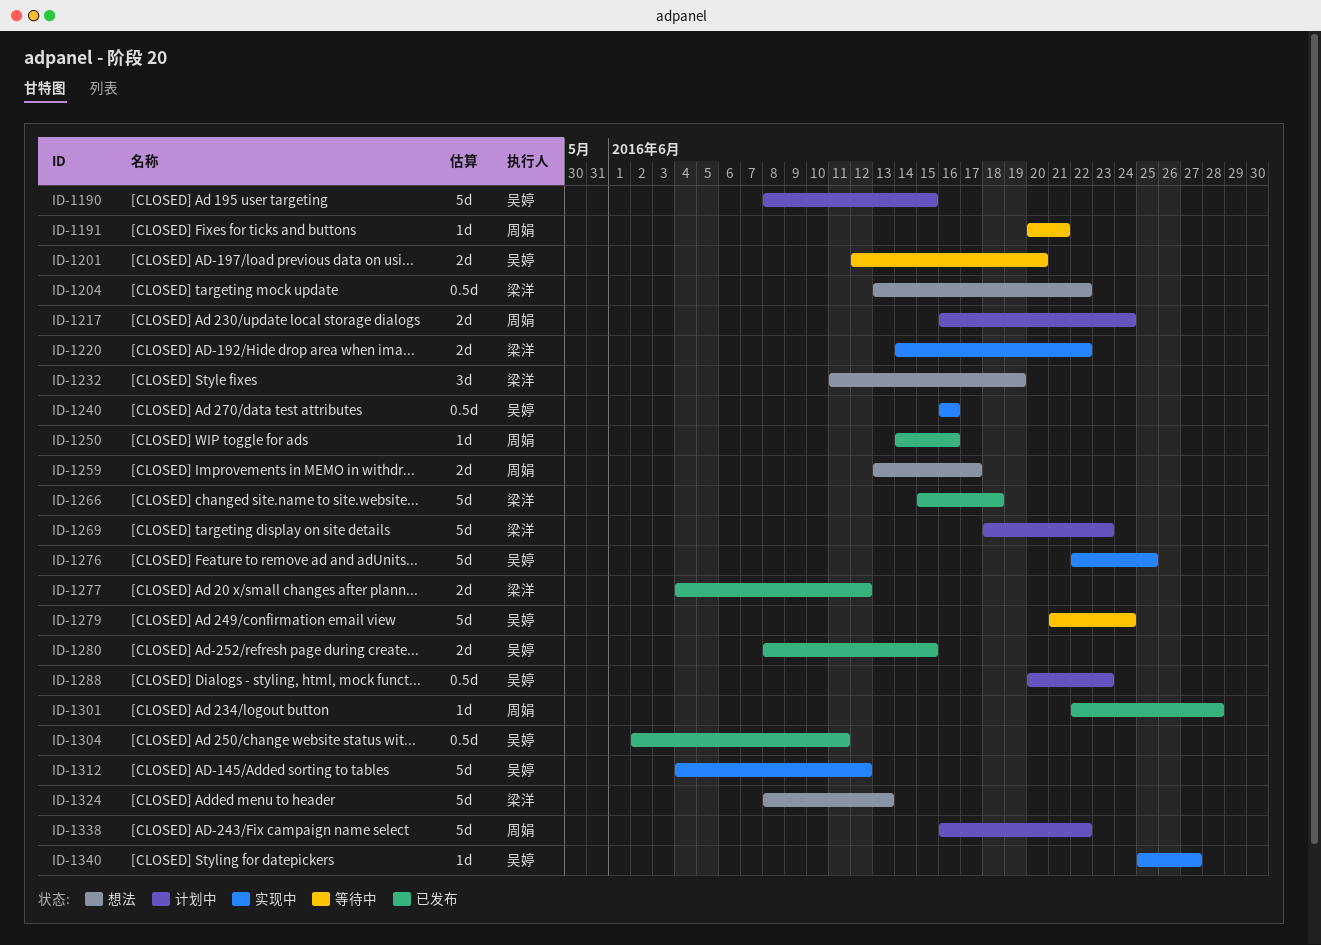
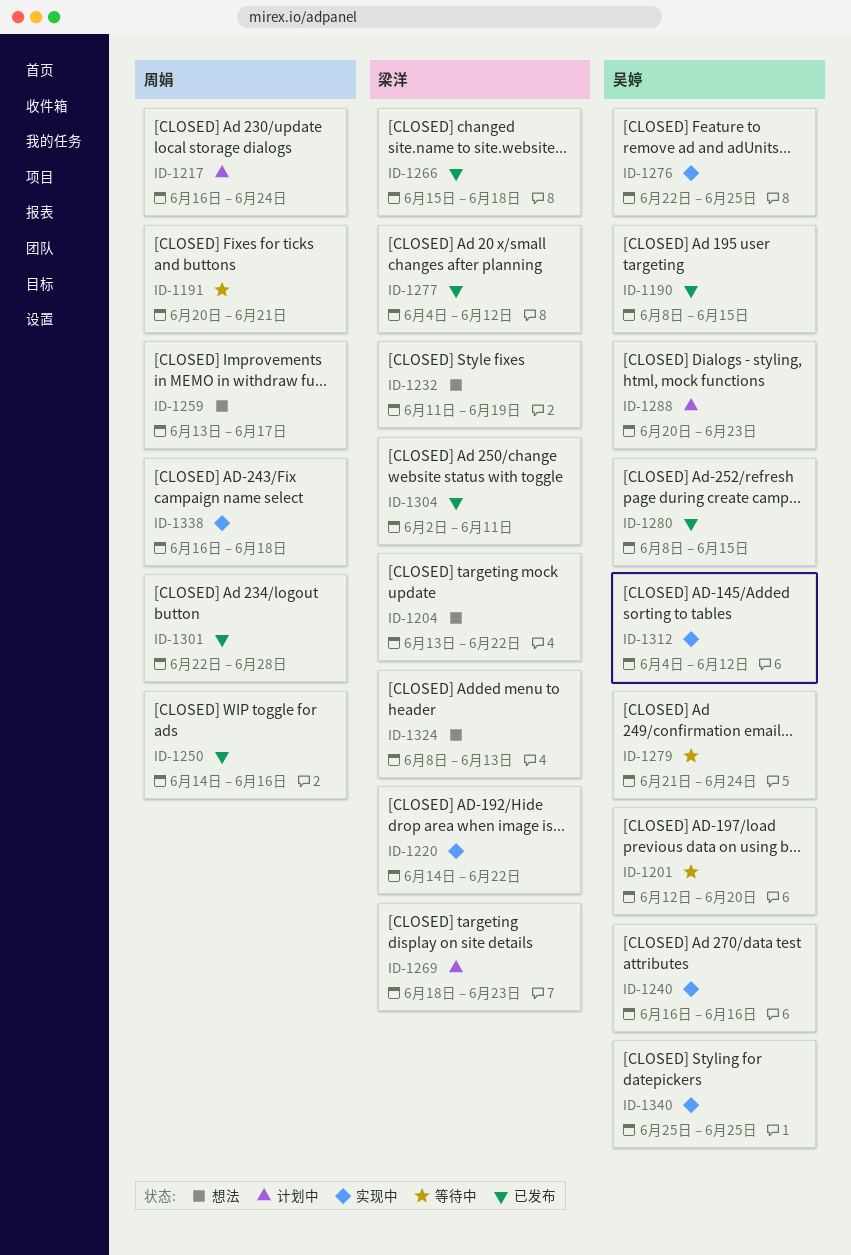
ID-1190, status: 计划中 -> 已发布
ID-1304, owner: 吴婷 -> 梁洋
ID-1338, status: 计划中 -> 实现中
ID-1338, due: Jun 22 -> Jun 18
ID-1340, due: Jun 27 -> Jun 25

